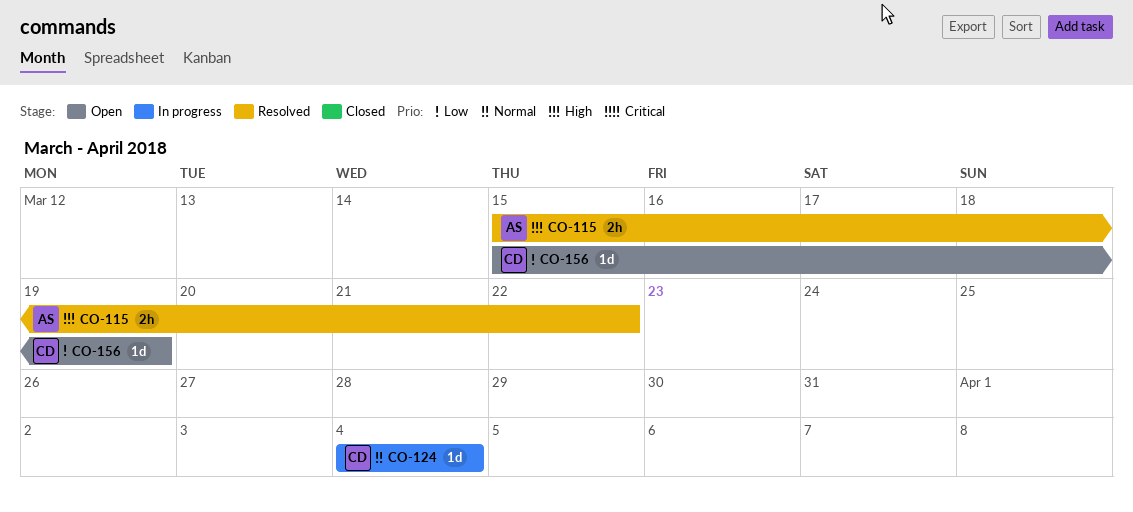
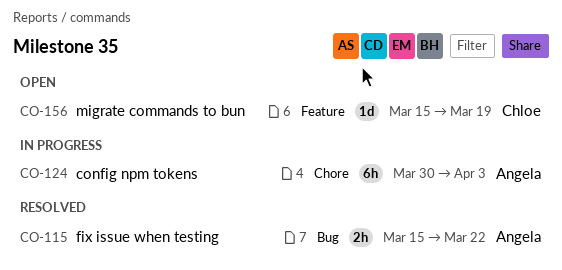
CO-124, owner: Chloe -> Angela
CO-124, estimate: 1d -> 6h
CO-124, start: Apr 4 -> Mar 30
CO-124, due: Apr 4 -> Apr 3

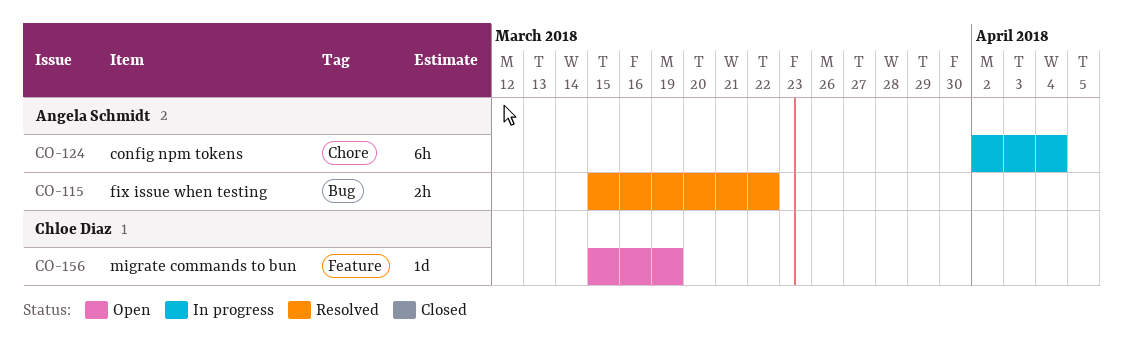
CO-124, start: Mar 30 -> Apr 2
CO-124, due: Apr 3 -> Apr 4

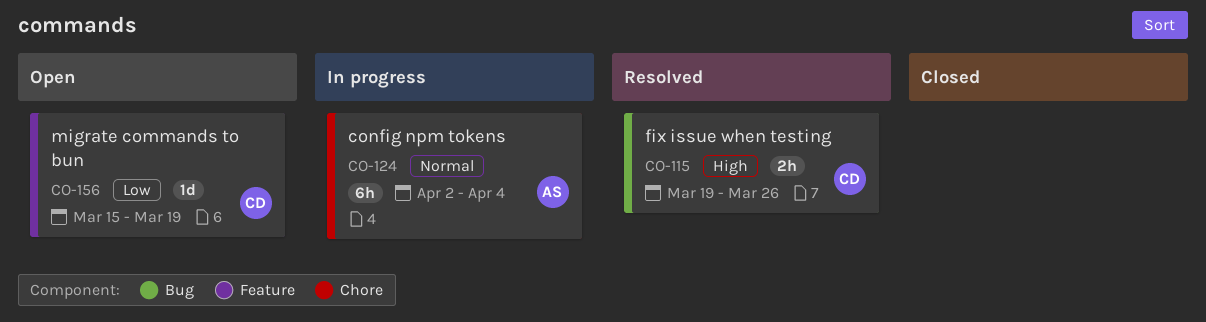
CO-115, owner: Angela Schmidt -> Chloe Diaz
CO-115, start: Mar 15 -> Mar 19
CO-115, due: Mar 22 -> Mar 26

